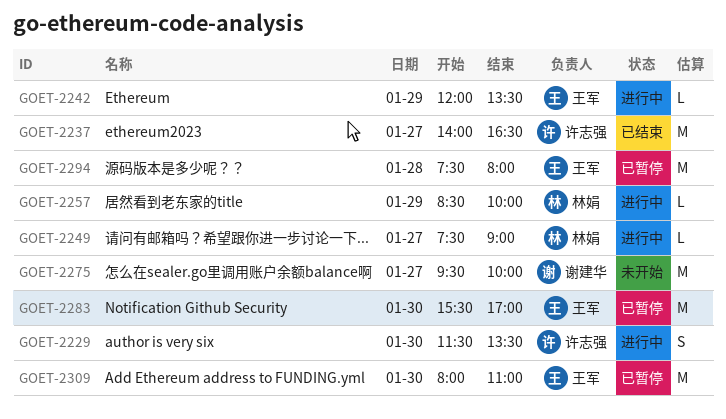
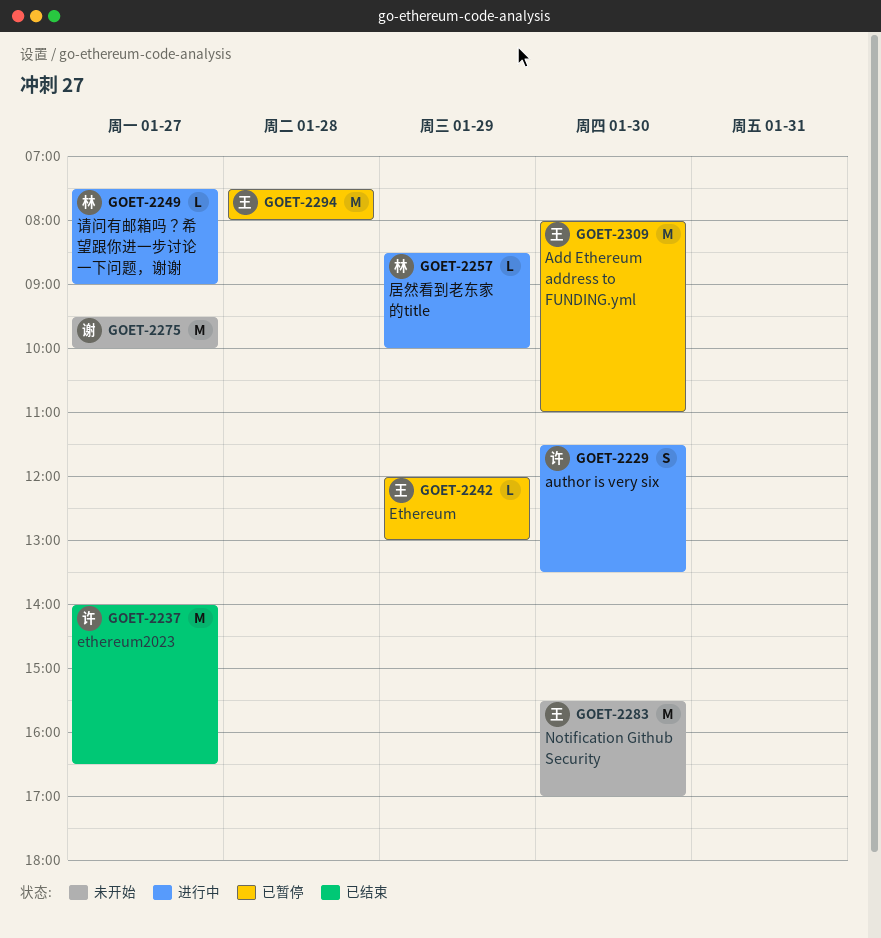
GOET-2242, status: 进行中 -> 已暂停
GOET-2242, ends: 13:30 -> 13:00
GOET-2283, status: 已暂停 -> 未开始

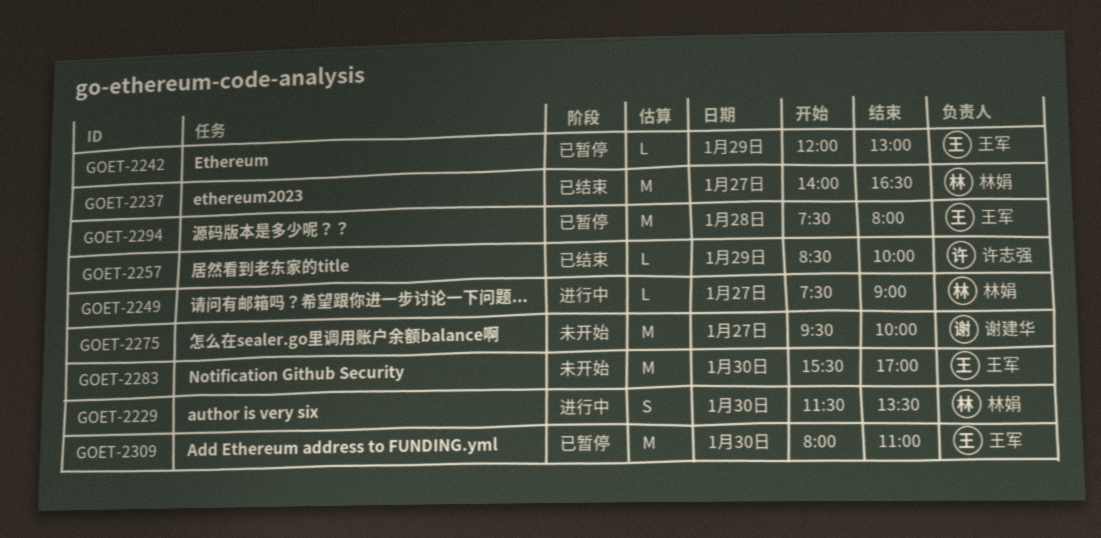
GOET-2229, owner: 许志强 -> 林娟
GOET-2237, owner: 许志强 -> 林娟
GOET-2257, status: 进行中 -> 已结束
GOET-2257, owner: 林娟 -> 许志强

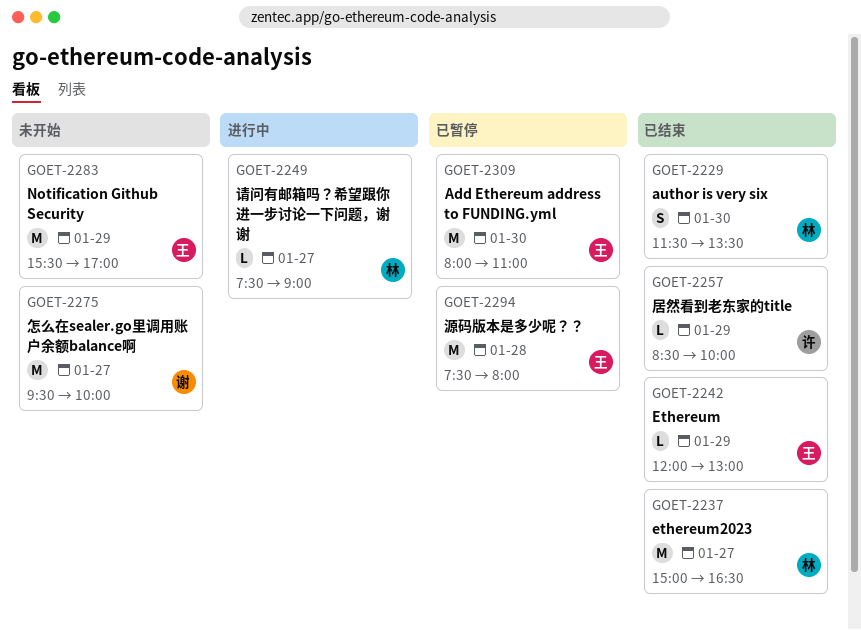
GOET-2229, status: 进行中 -> 已结束
GOET-2237, begins: 14:00 -> 15:00
GOET-2242, status: 已暂停 -> 已结束
GOET-2283, day: Jan 30 -> Jan 29

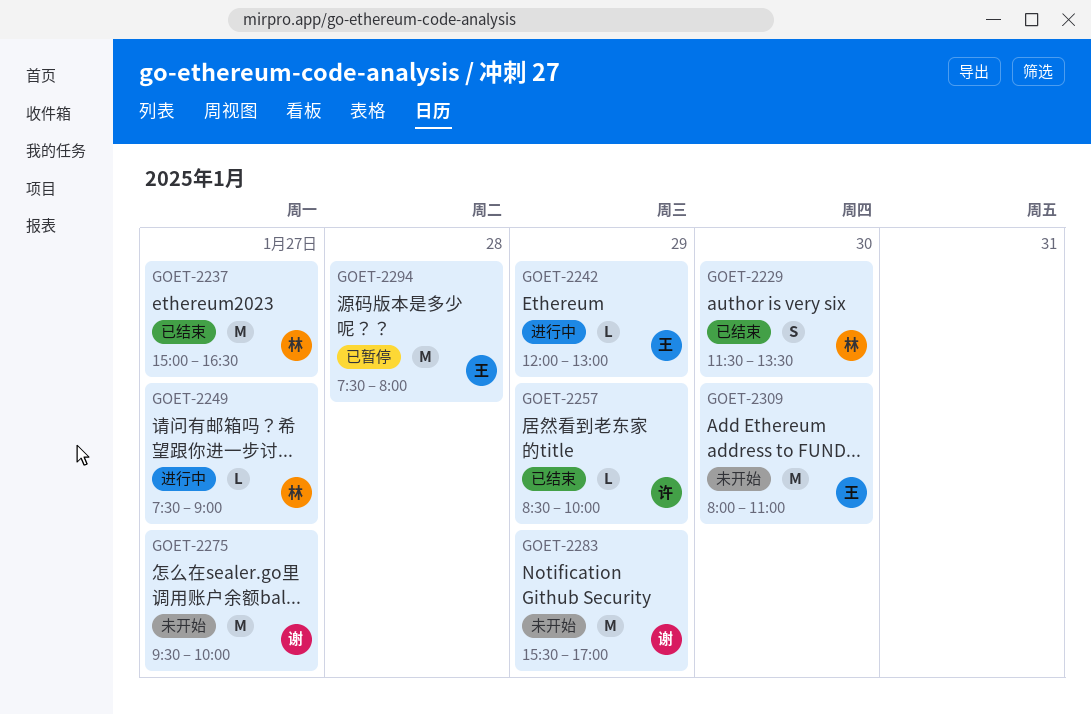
GOET-2242, status: 已结束 -> 进行中
GOET-2283, owner: 王 -> 谢
GOET-2309, status: 已暂停 -> 未开始

